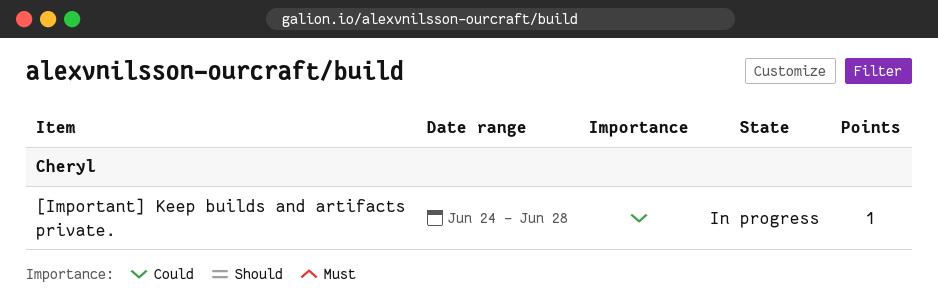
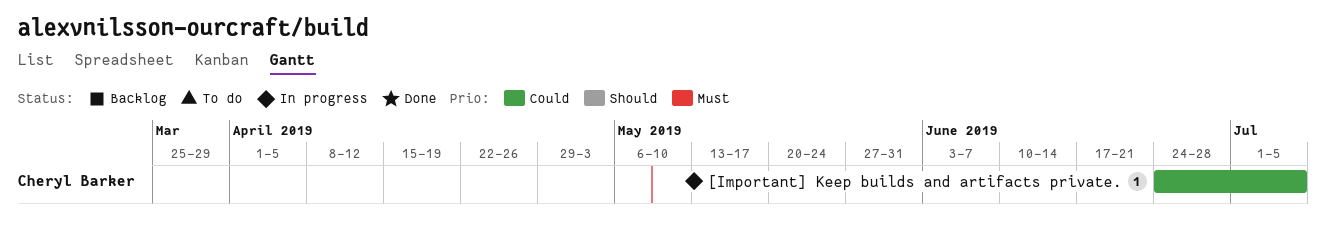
[Important] Keep builds and artifacts private., due: Jun 28 -> Jul 5

